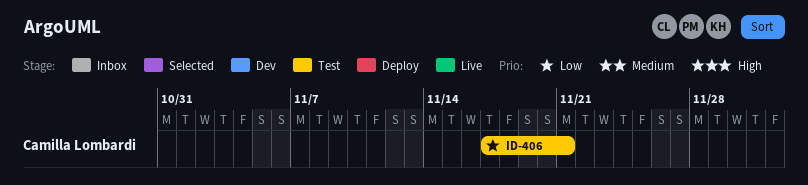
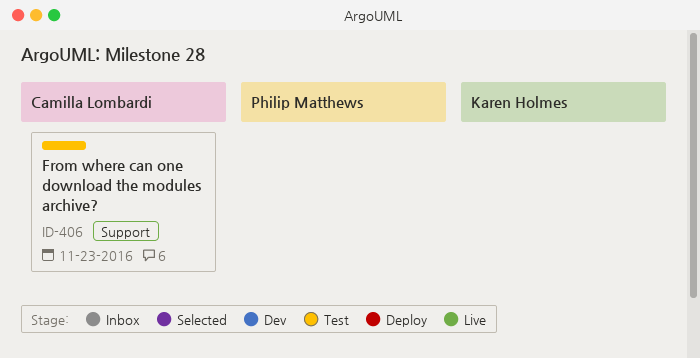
ID-406, due: Nov 21 -> Nov 23

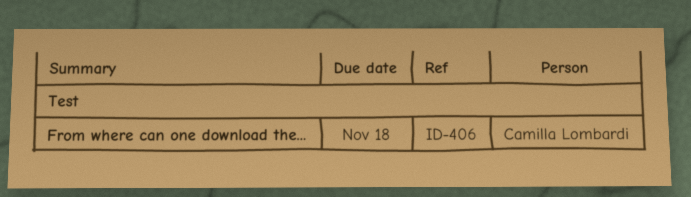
ID-406, due: Nov 23 -> Nov 18

